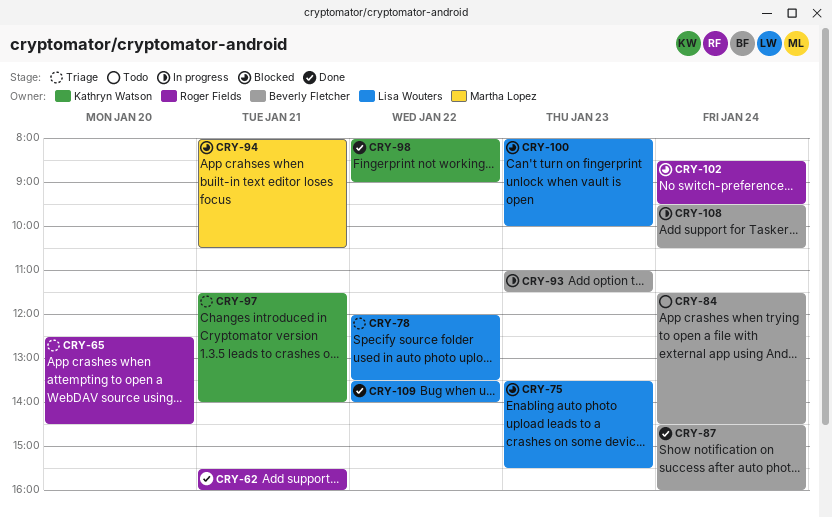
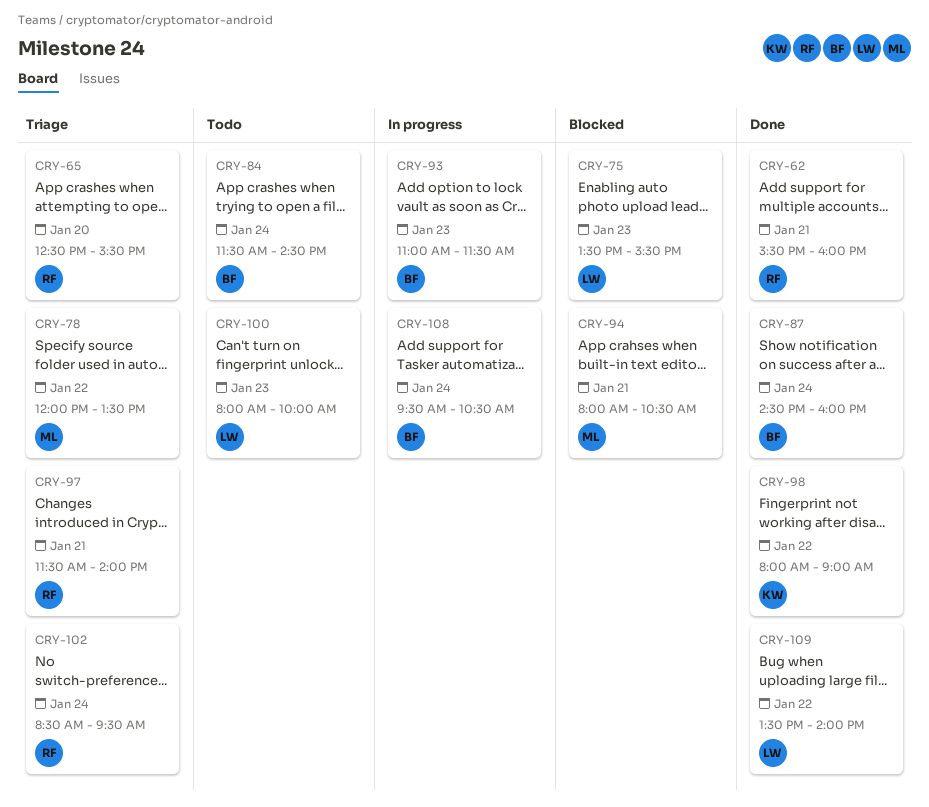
CRY-65, ends: 14:30 -> 15:30
CRY-78, owner: Lisa Wouters -> Martha Lopez
CRY-97, owner: Kathryn Watson -> Roger Fields
CRY-100, status: Blocked -> Todo
CRY-102, status: Blocked -> Triage

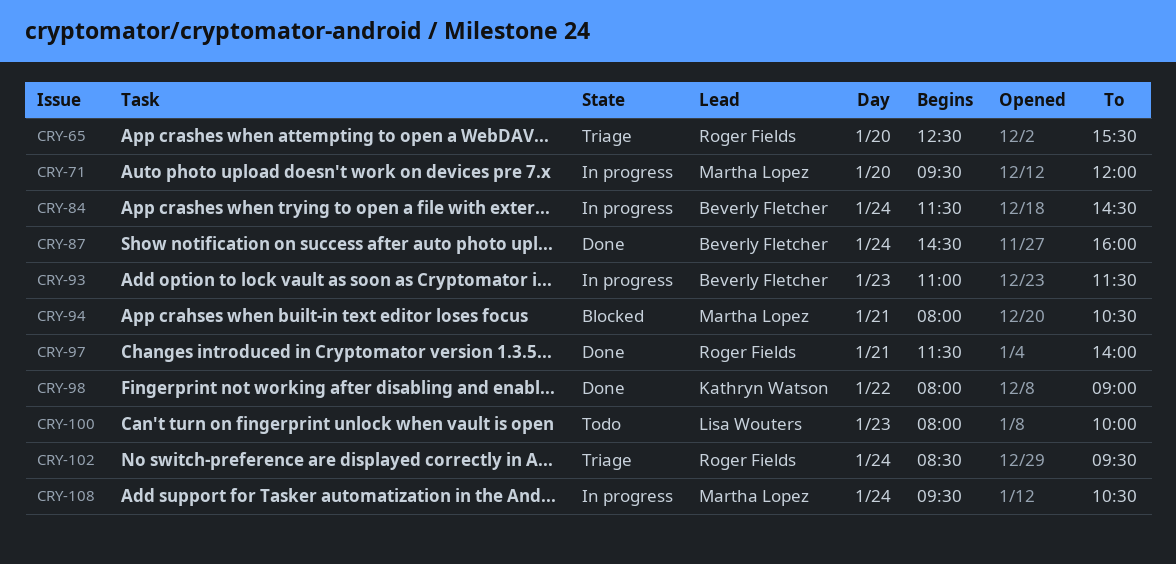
CRY-62: present -> none
CRY-71: none -> present
CRY-75: present -> none
CRY-78: present -> none
CRY-84, status: Todo -> In progress
CRY-97, status: Triage -> Done
CRY-108, owner: Beverly Fletcher -> Martha Lopez
CRY-109: present -> none

